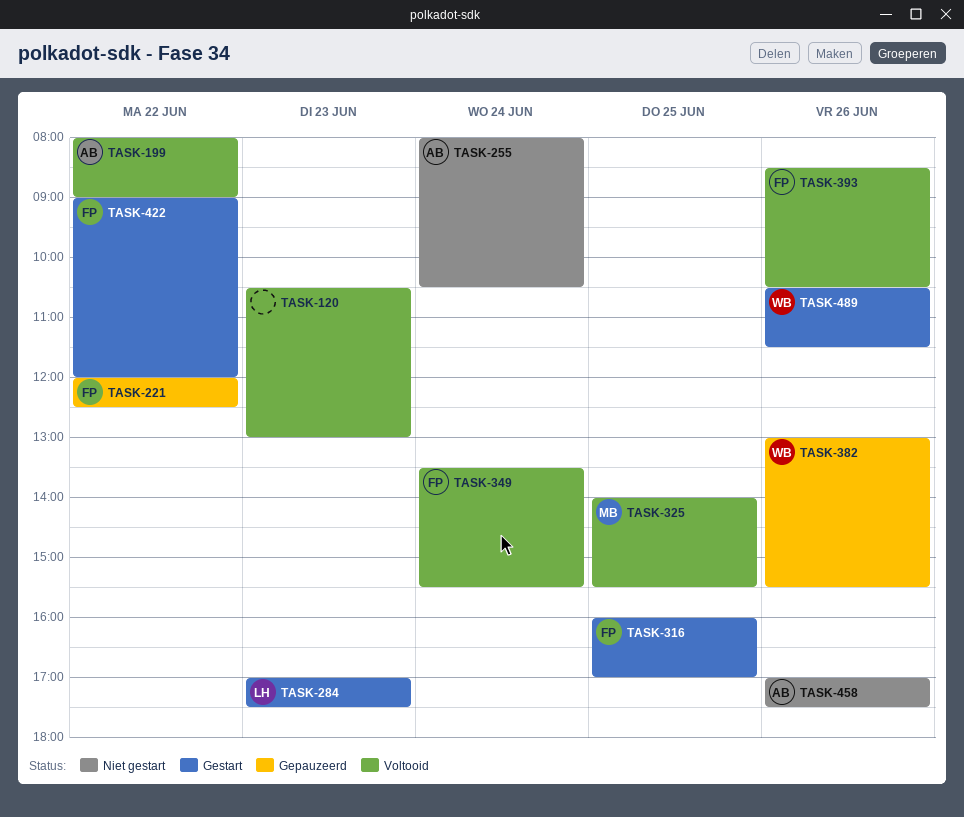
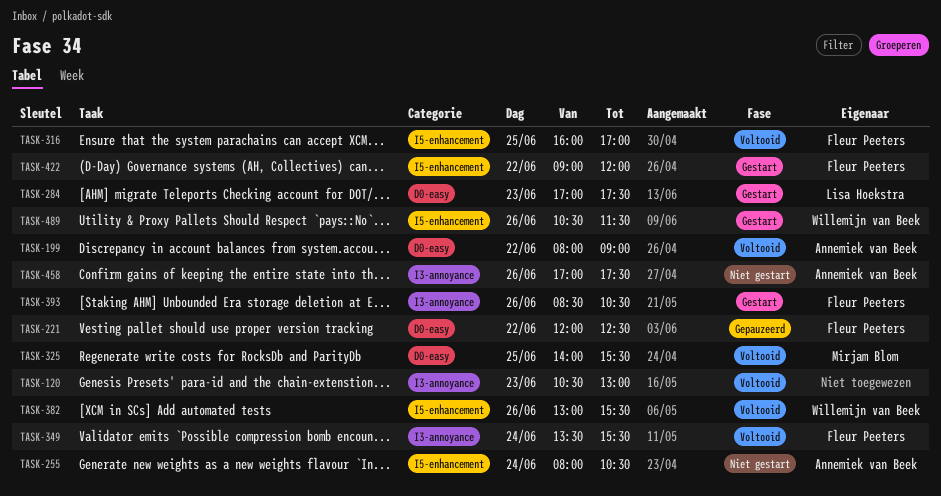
TASK-316, status: Gestart -> Voltooid
TASK-382, status: Gepauzeerd -> Voltooid
TASK-393, status: Voltooid -> Gestart

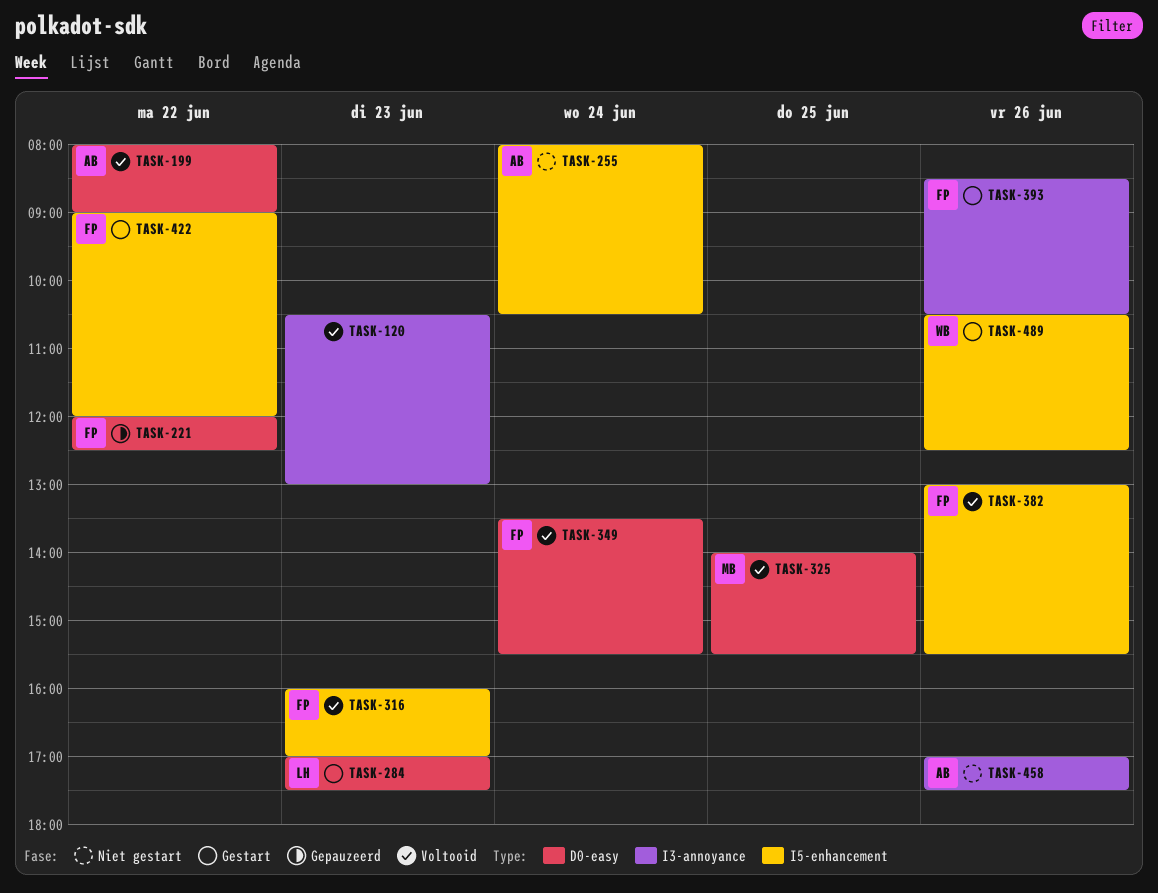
TASK-316, day: Jun 25 -> Jun 23
TASK-349, label: I3-annoyance -> D0-easy
TASK-382, owner: Willemijn van Beek -> Fleur Peeters
TASK-489, ends: 11:30 -> 12:30

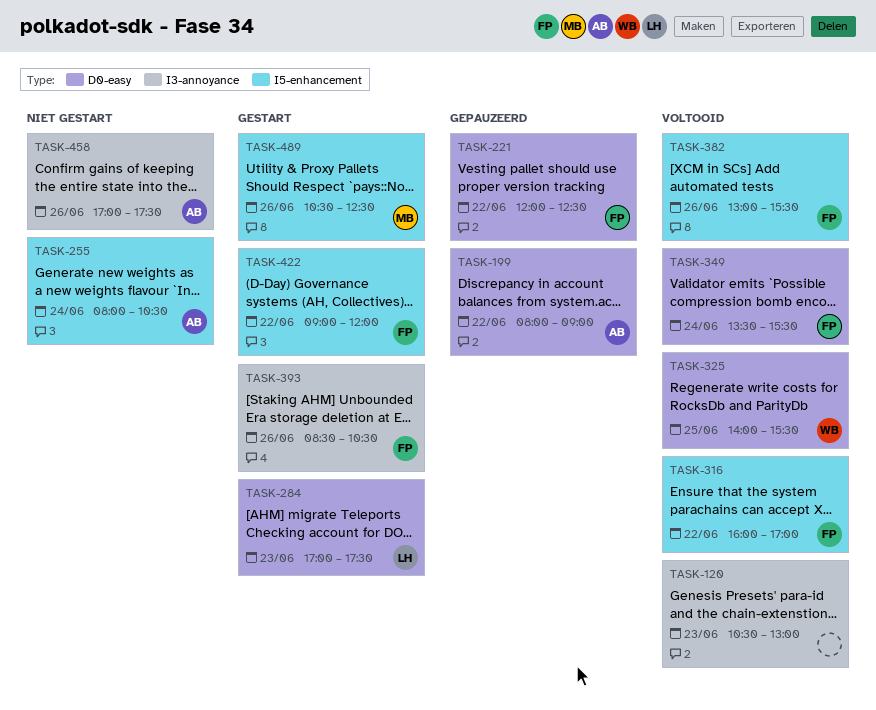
TASK-199, status: Voltooid -> Gepauzeerd
TASK-316, day: Jun 23 -> Jun 22
TASK-325, owner: MB -> WB
TASK-489, owner: WB -> MB

